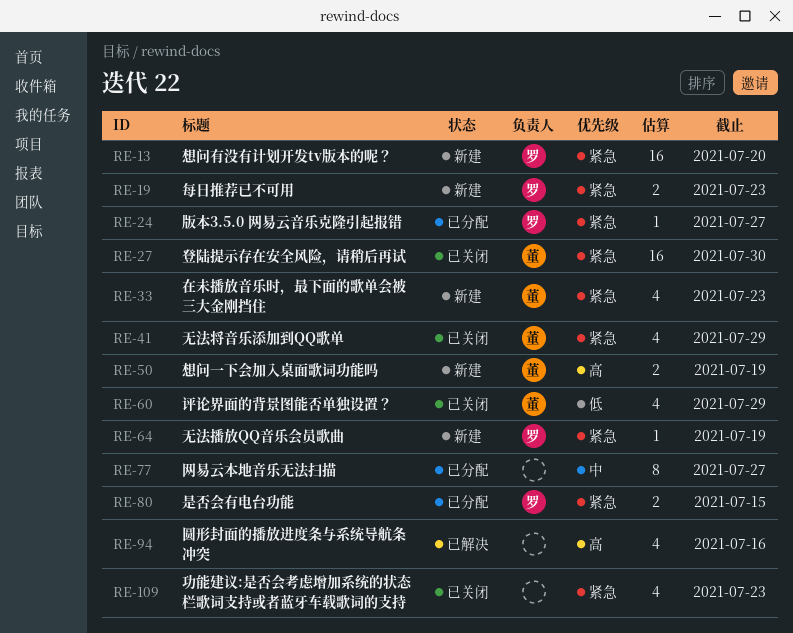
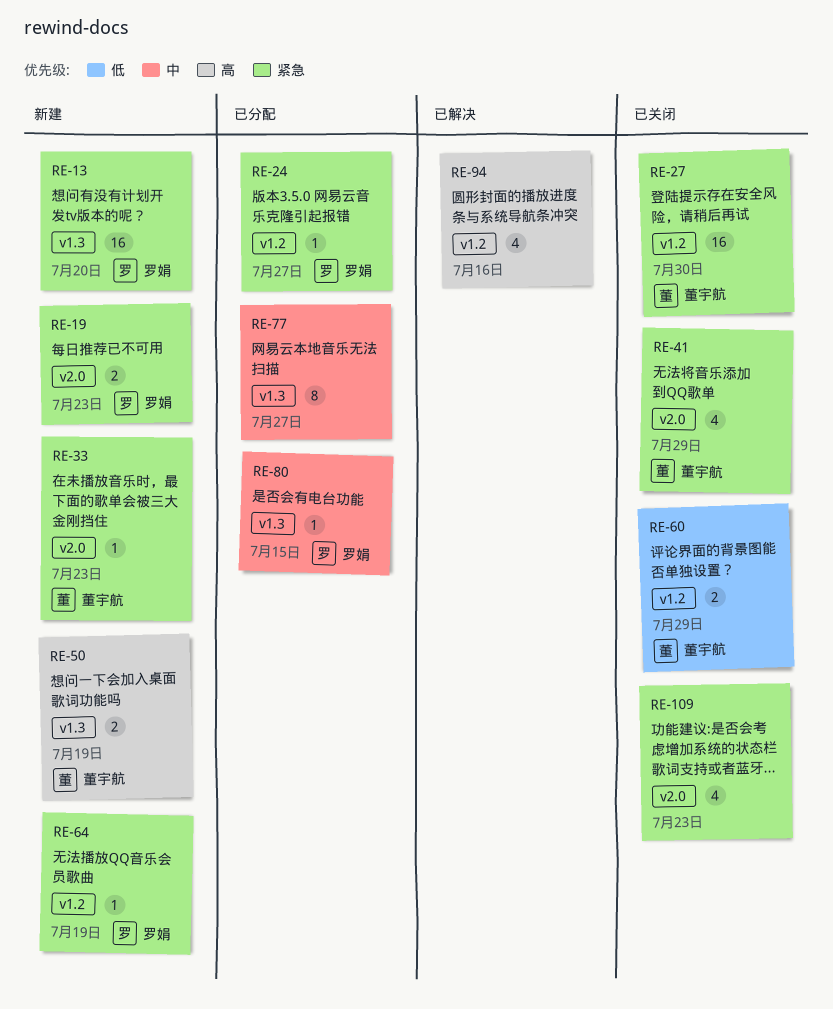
RE-33, estimate: 4 -> 1
RE-60, estimate: 4 -> 2
RE-80, priority: 紧急 -> 中
RE-80, estimate: 2 -> 1

